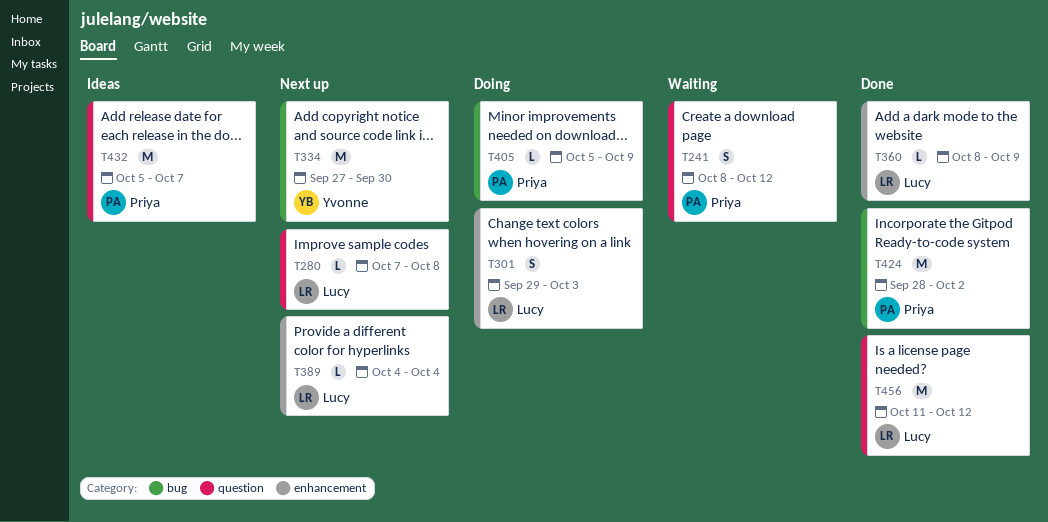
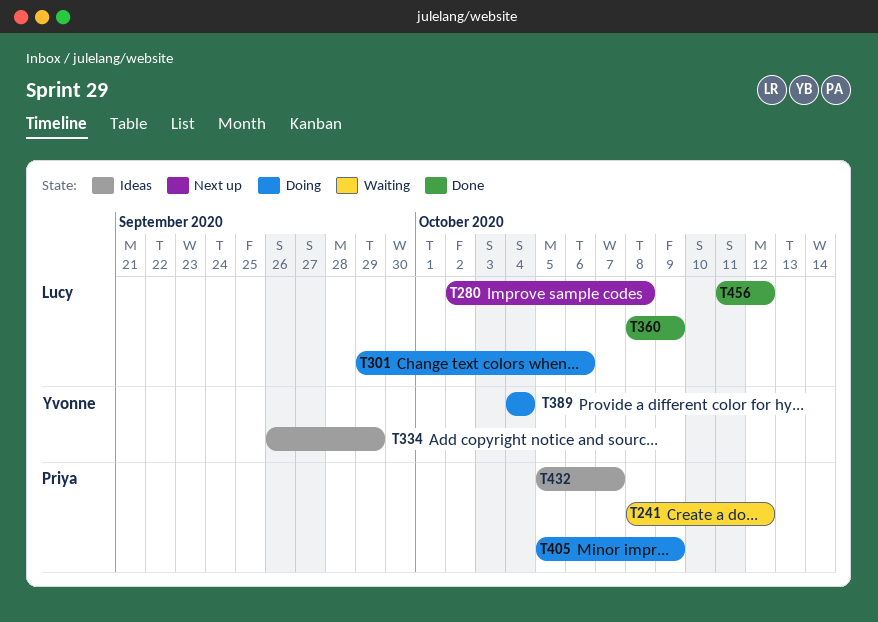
T280, start: Oct 7 -> Oct 2
T301, due: Oct 3 -> Oct 6
T334, status: Next up -> Ideas
T334, start: Sep 27 -> Sep 26
T334, due: Sep 30 -> Sep 29
T389, status: Next up -> Doing
T389, owner: Lucy -> Yvonne
T424: present -> none

